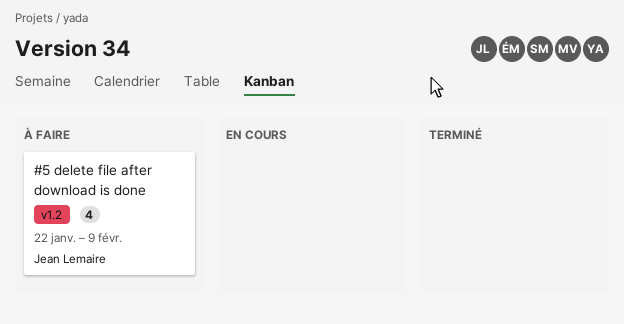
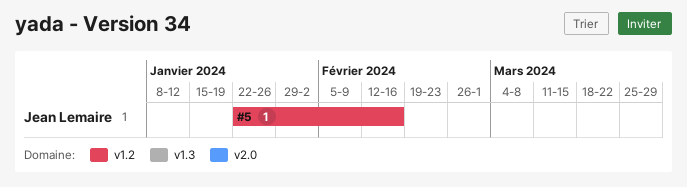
#5, estimate: 4 -> 1
#5, due: Feb 9 -> Feb 16

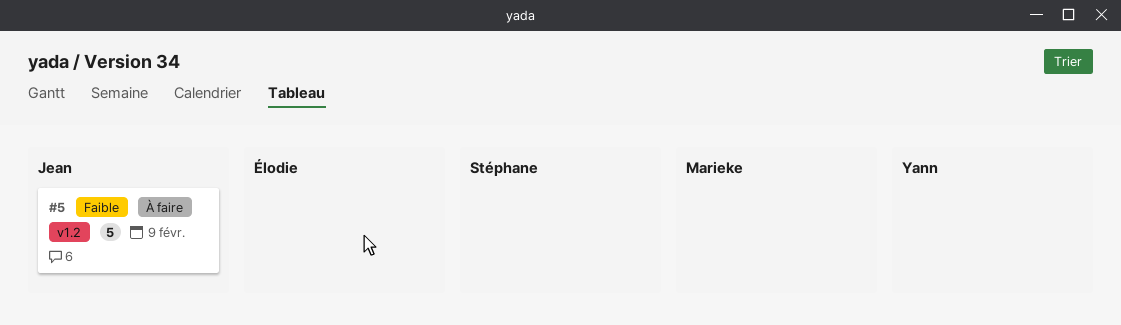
#5, estimate: 1 -> 5
#5, due: Feb 16 -> Feb 9

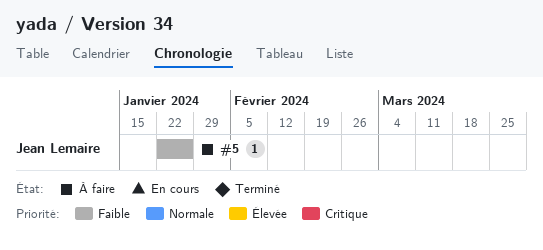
#5, estimate: 5 -> 1
#5, due: Feb 9 -> Jan 26

